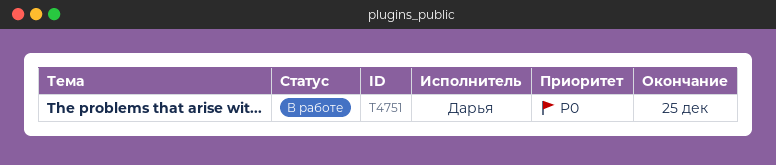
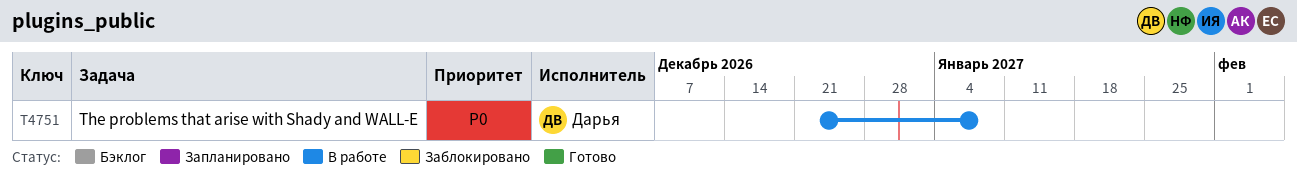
T4751, due: Dec 25 -> Jan 8

